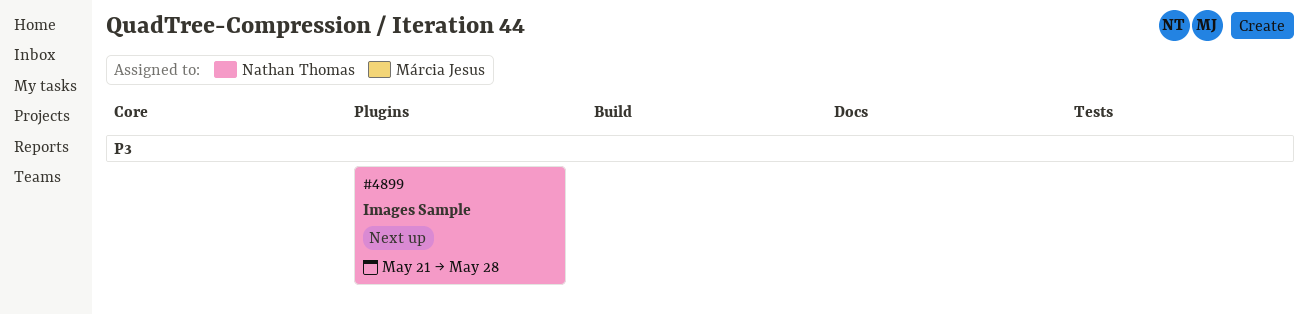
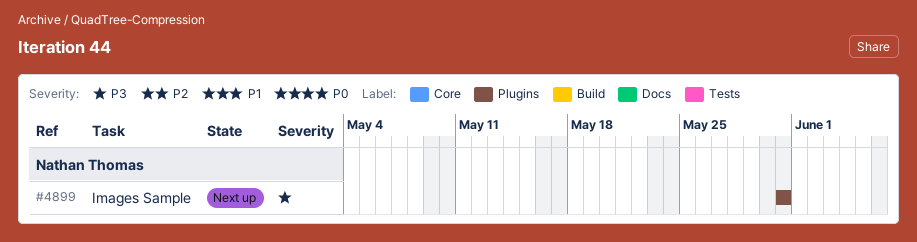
#4899, start: May 21 -> May 31
#4899, due: May 28 -> May 31

